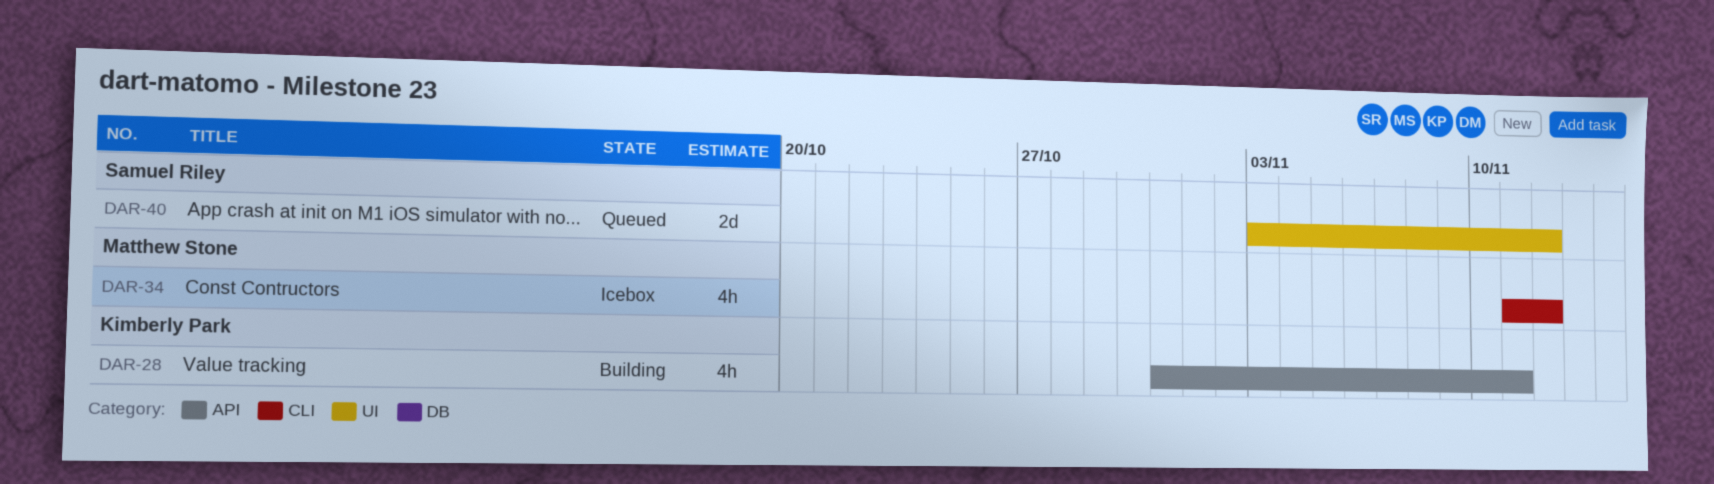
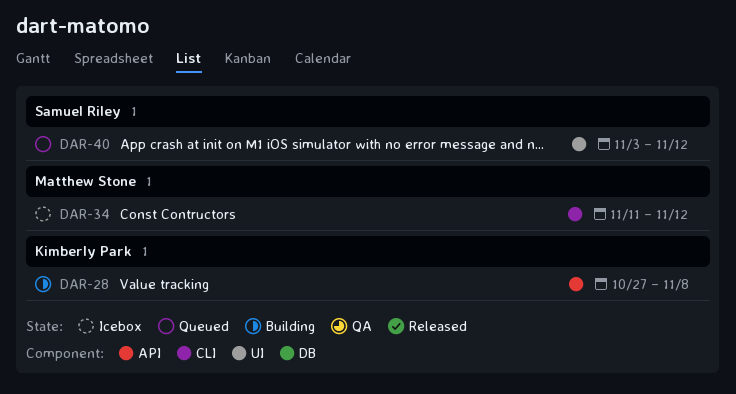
DAR-28, start: Oct 31 -> Oct 27
DAR-28, due: Nov 11 -> Nov 8

